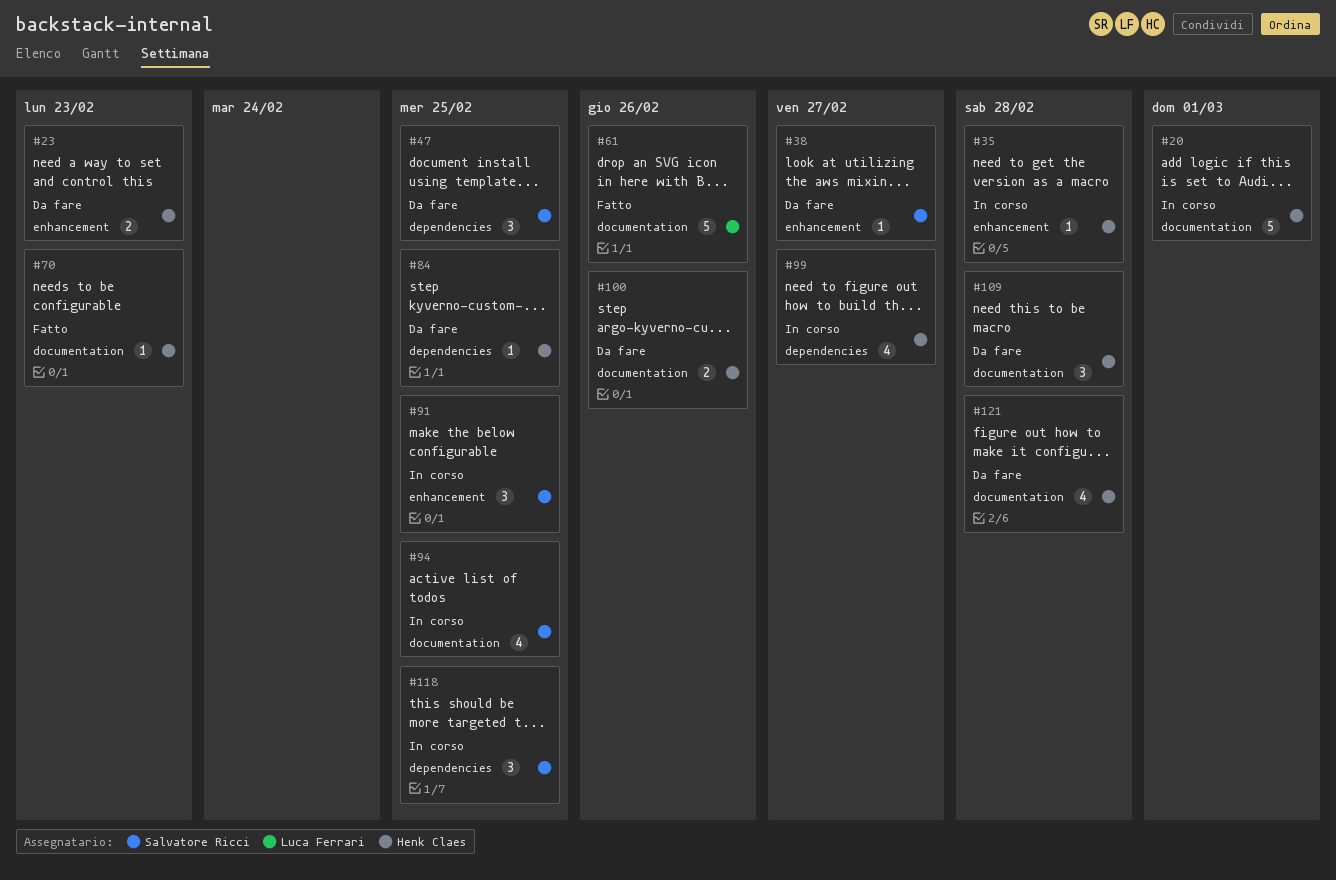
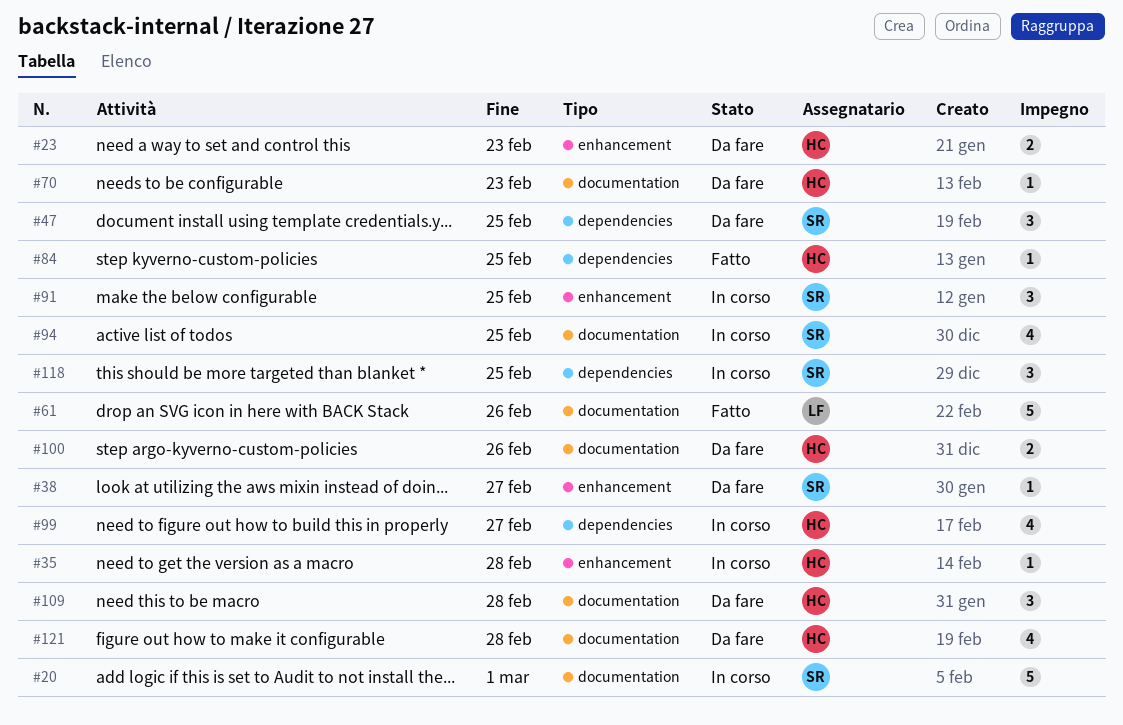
#20, owner: Henk Claes -> Salvatore Ricci
#70, status: Fatto -> Da fare
#84, status: Da fare -> Fatto

